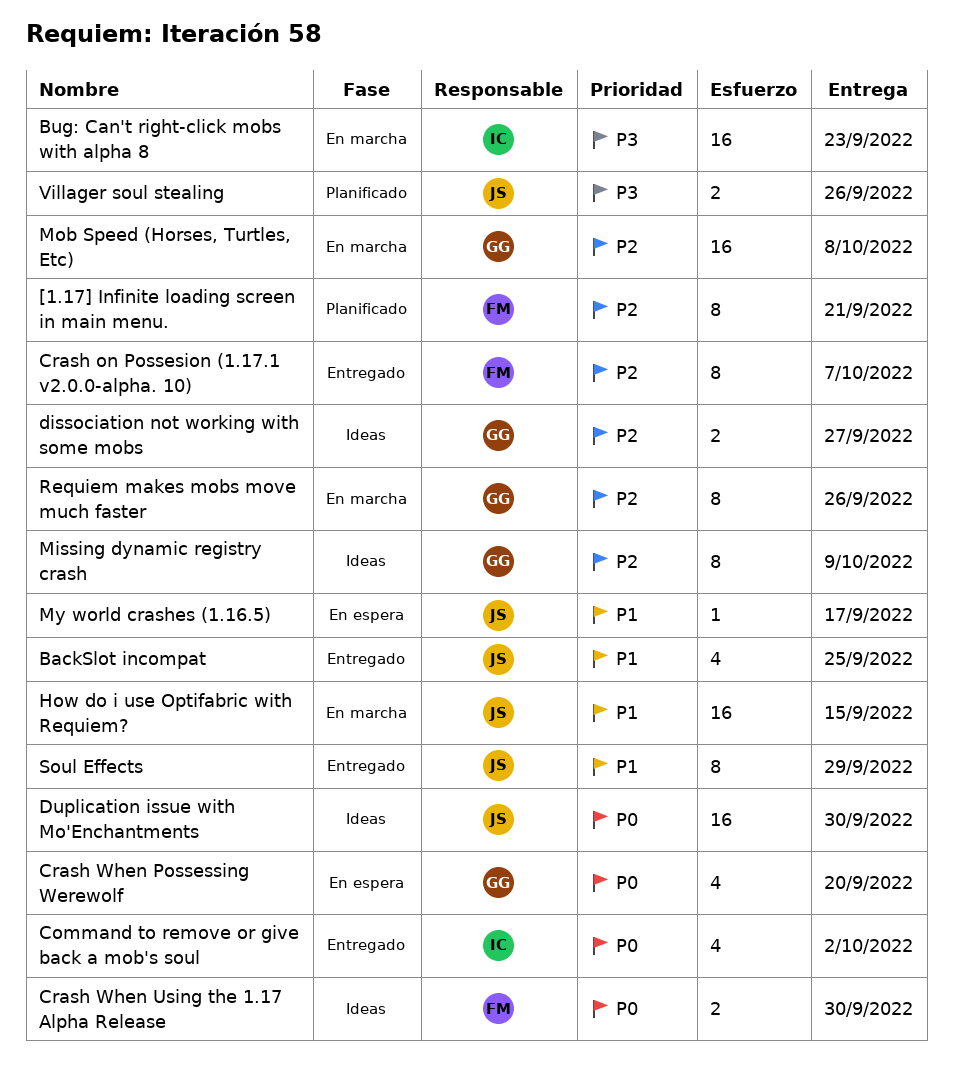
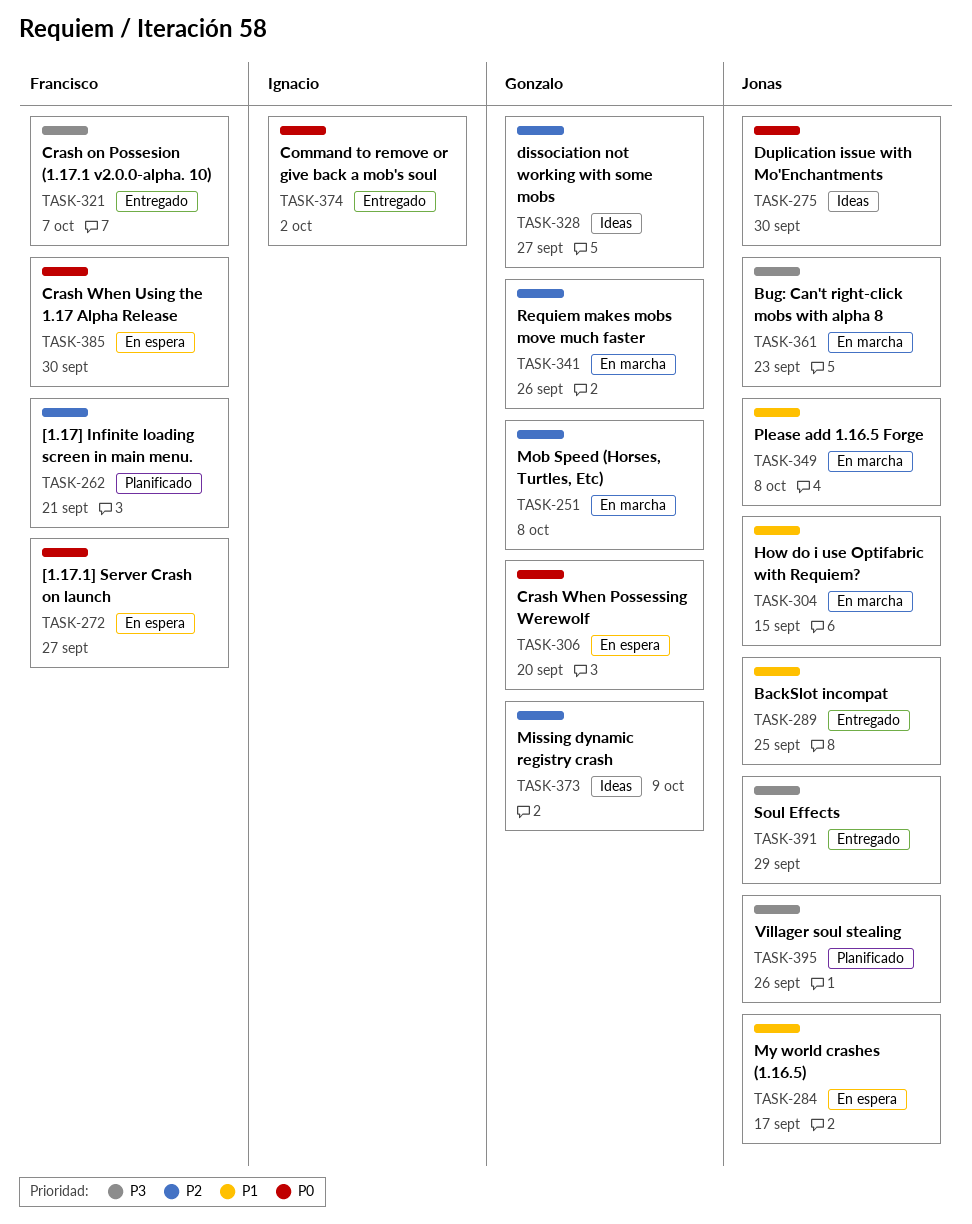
[1.17.1] Server Crash on launch: none -> present
Bug: Can't right-click mobs with alpha 8, owner: Ignacio -> Jonas
Crash on Possesion (1.17.1 v2.0.0-alpha. 10), priority: P2 -> P3
Crash When Using the 1.17 Alpha Release, status: Ideas -> En espera
Please add 1.16.5 Forge: none -> present
Soul Effects, priority: P1 -> P3

